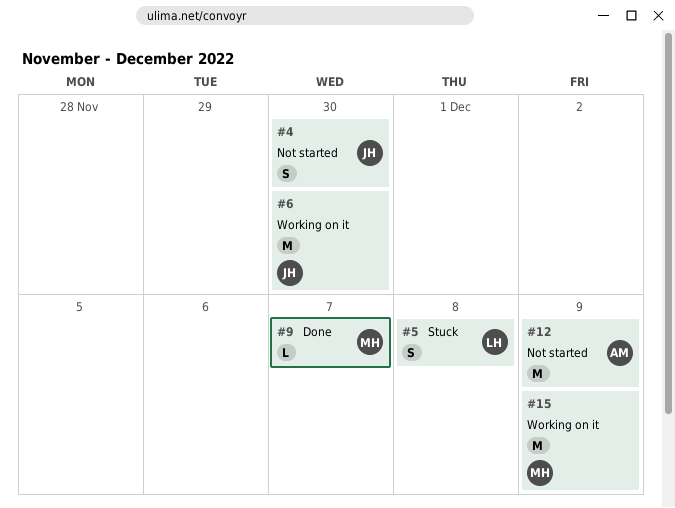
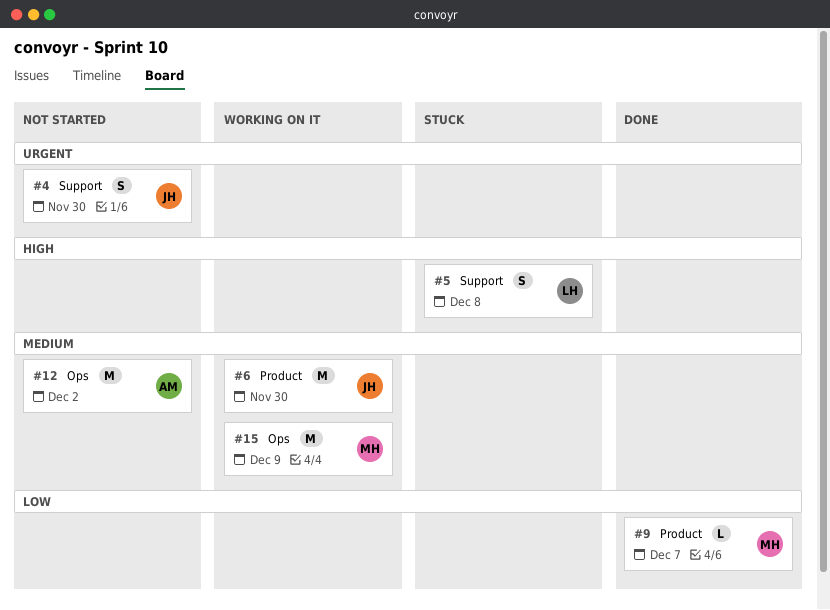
#12, due: Dec 9 -> Dec 2

